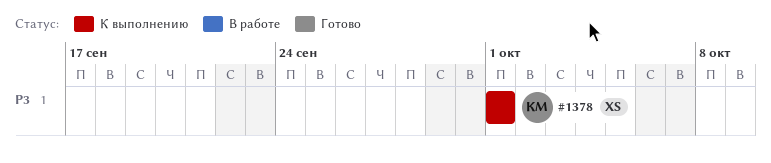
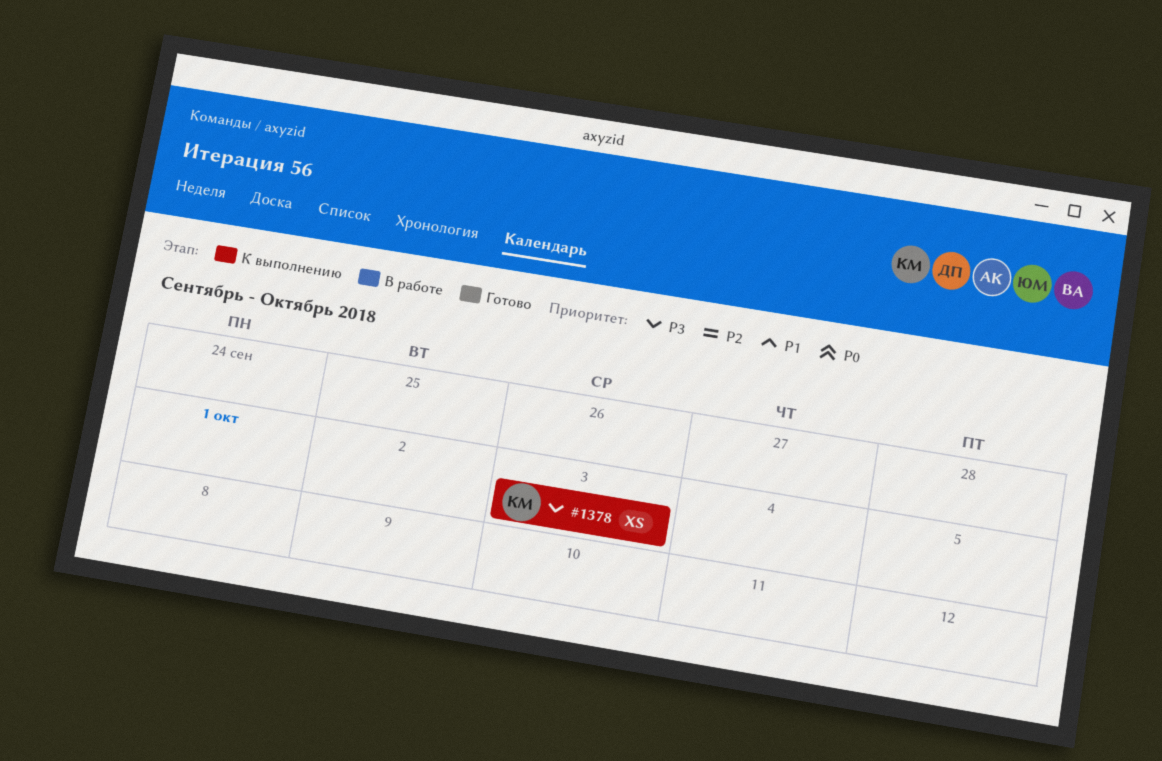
#1378, start: Oct 1 -> Oct 3
#1378, due: Oct 1 -> Oct 3

